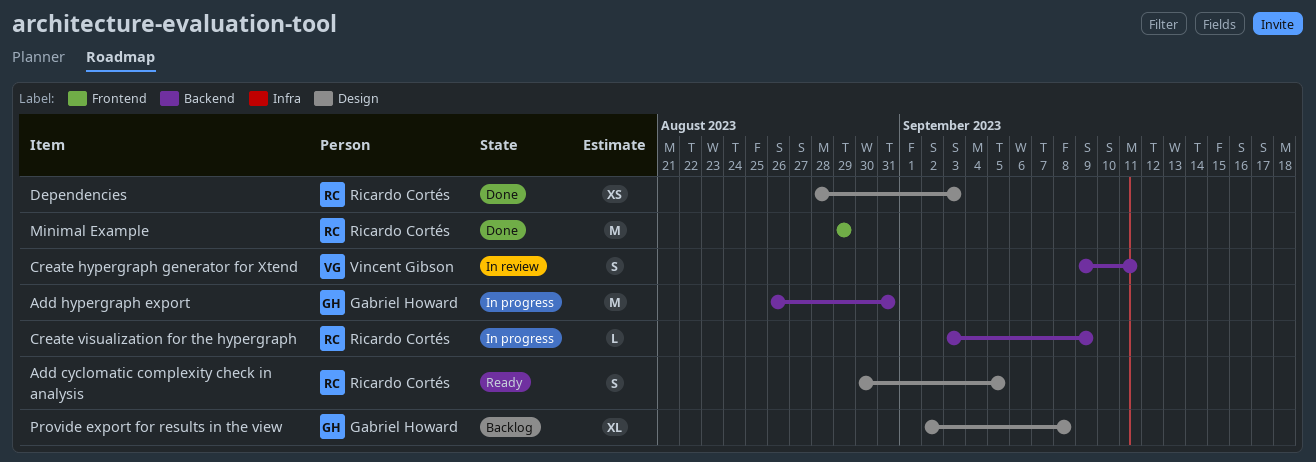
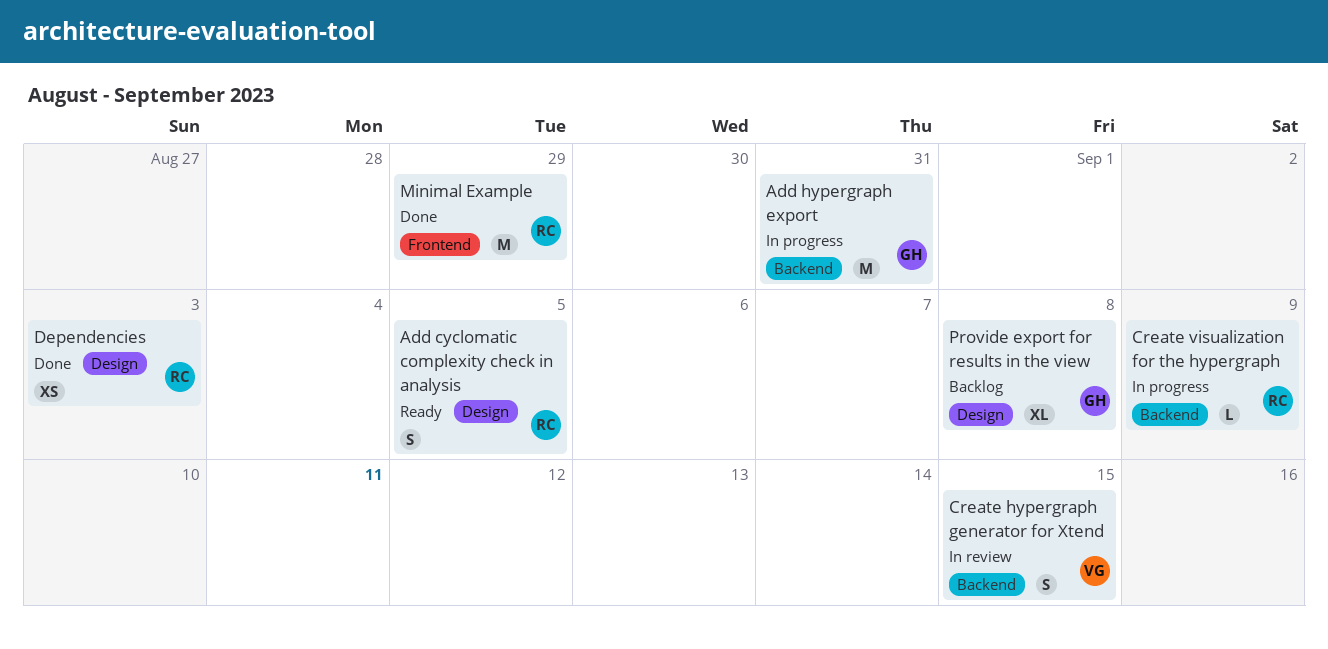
Create hypergraph generator for Xtend, due: Sep 11 -> Sep 15

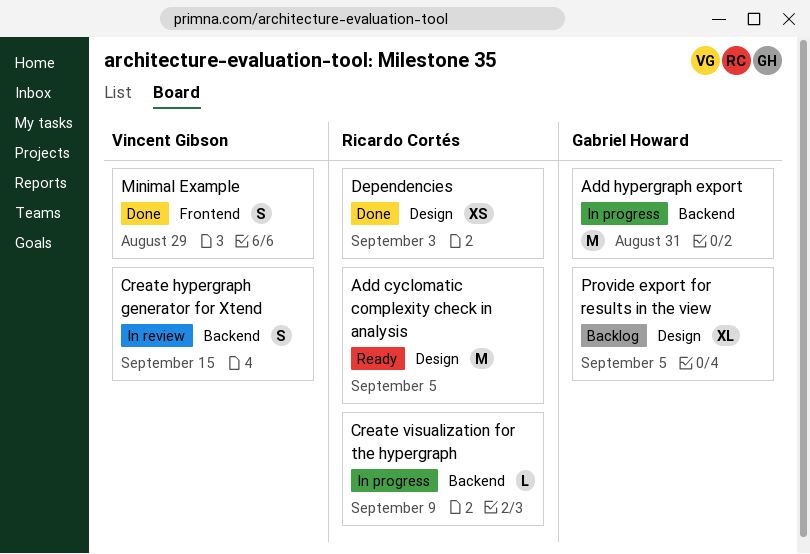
Add cyclomatic complexity check in analysis, estimate: S -> M
Minimal Example, owner: Ricardo Cortés -> Vincent Gibson
Minimal Example, estimate: M -> S
Provide export for results in the view, due: Sep 8 -> Sep 5

